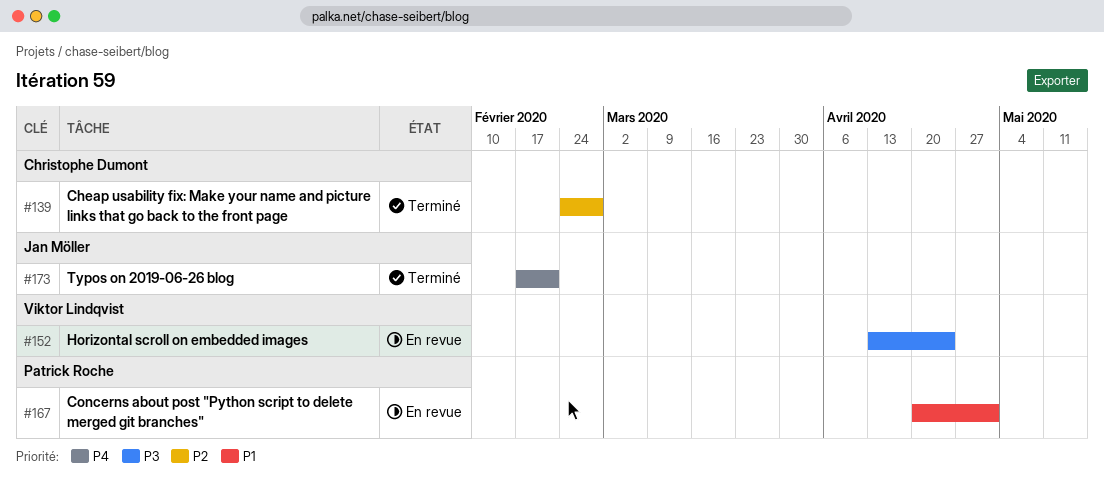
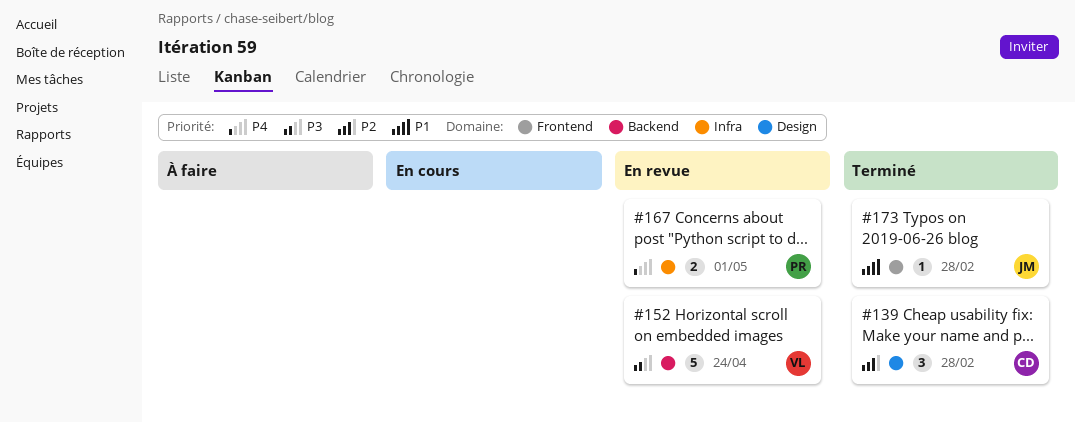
#167, priority: P1 -> P4
#173, priority: P4 -> P1
#173, due: Feb 21 -> Feb 28

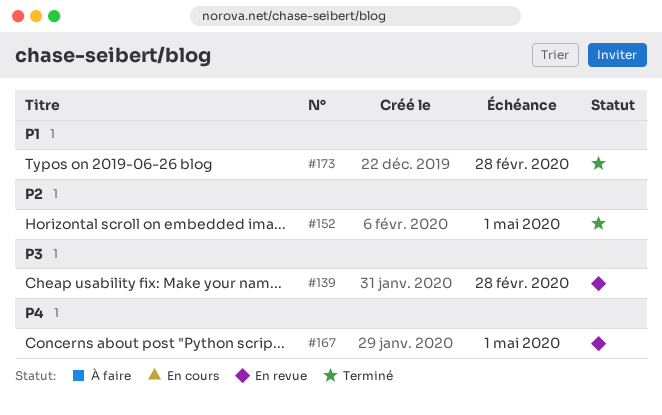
#139, status: Terminé -> En revue
#139, priority: P2 -> P3
#152, status: En revue -> Terminé
#152, priority: P3 -> P2
#152, due: Apr 24 -> May 1

